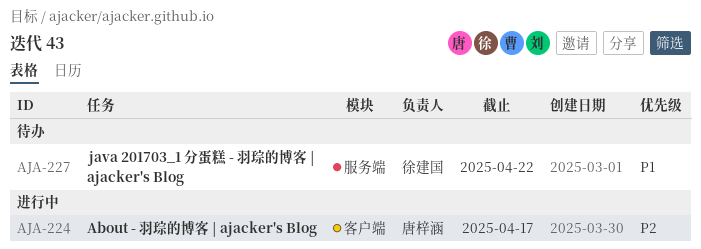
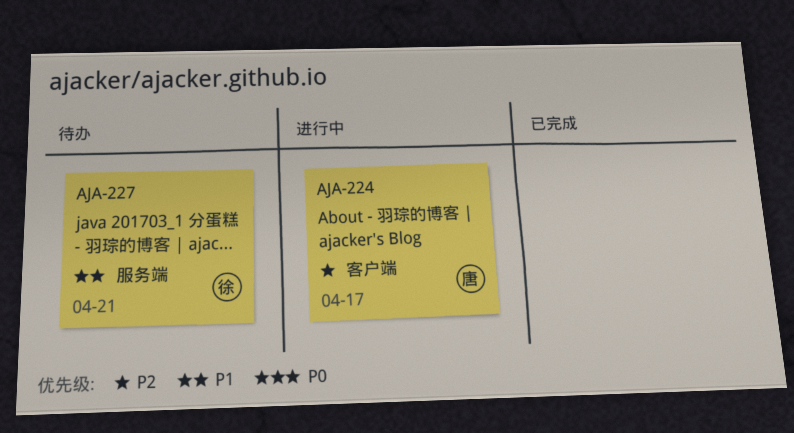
AJA-227, due: Apr 22 -> Apr 21

